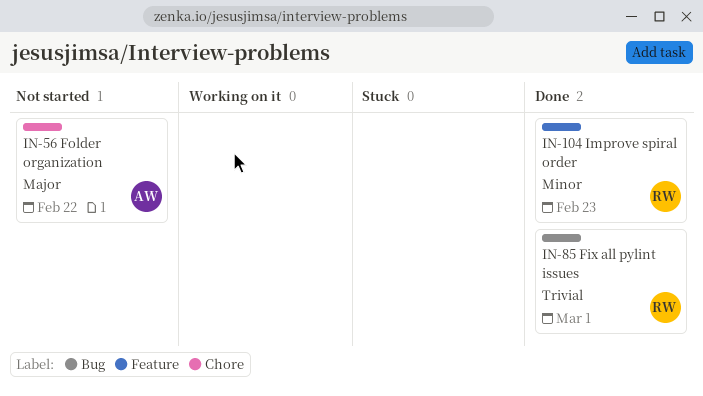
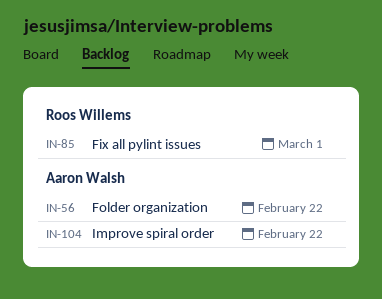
IN-104, owner: Roos Willems -> Aaron Walsh
IN-104, due: Feb 23 -> Feb 22

